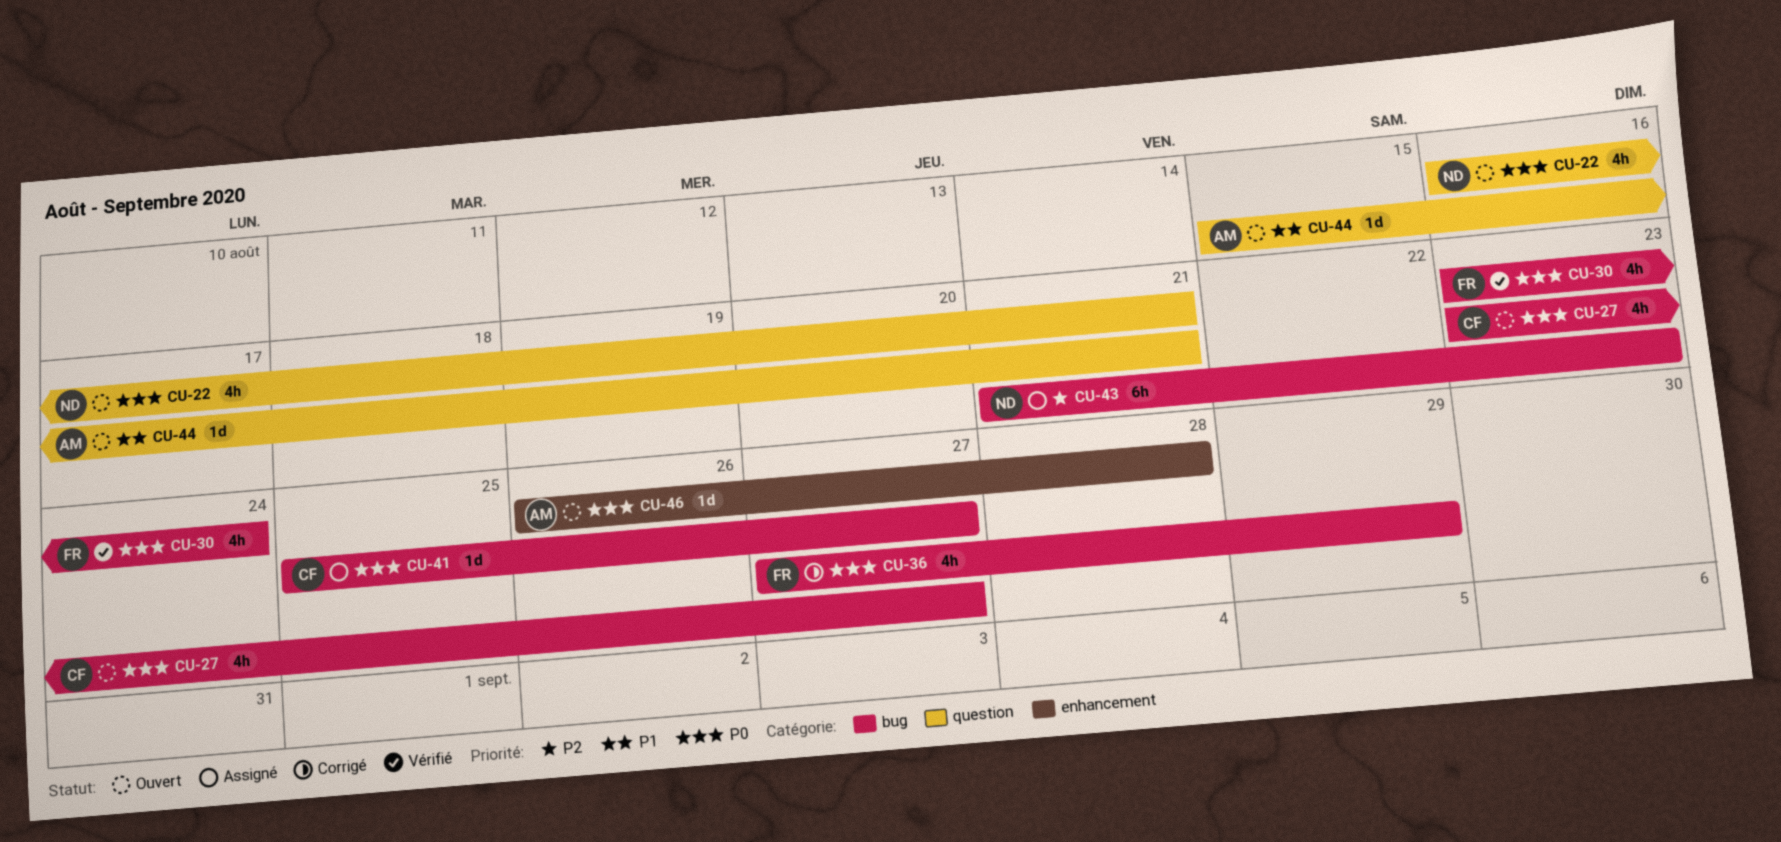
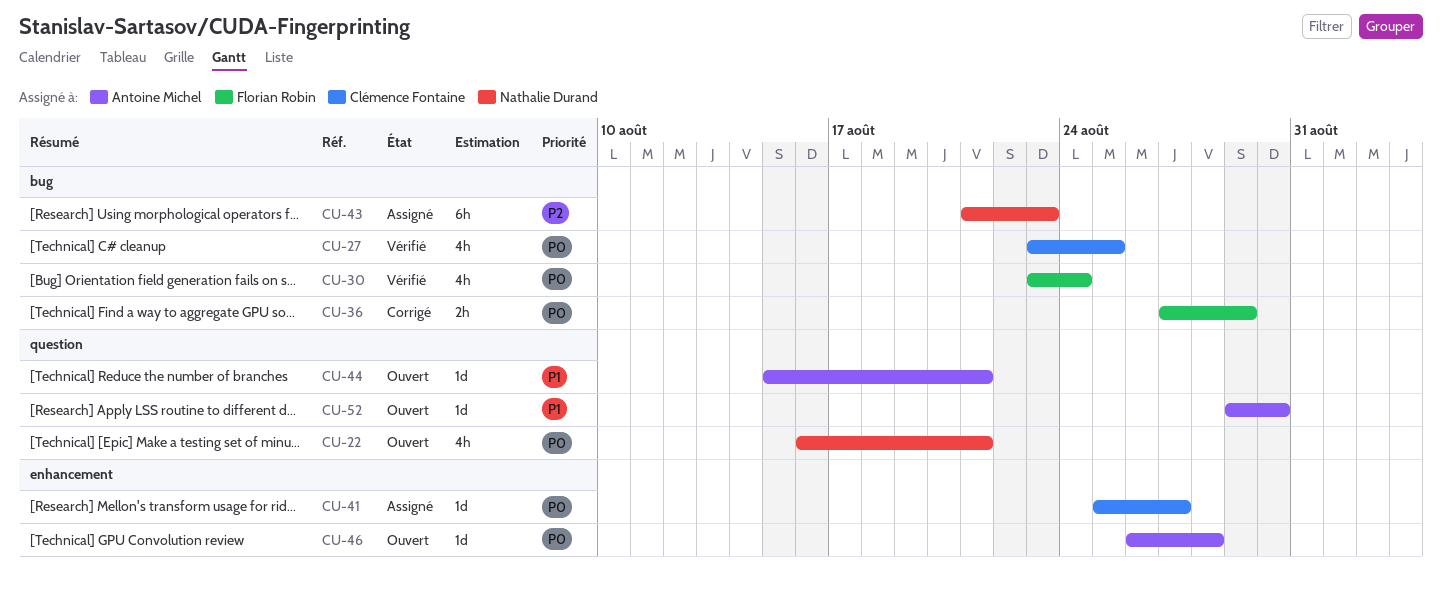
CU-27, status: Ouvert -> Vérifié
CU-27, due: Aug 27 -> Aug 25
CU-36, estimate: 4h -> 2h
CU-41, label: bug -> enhancement
CU-52: none -> present

